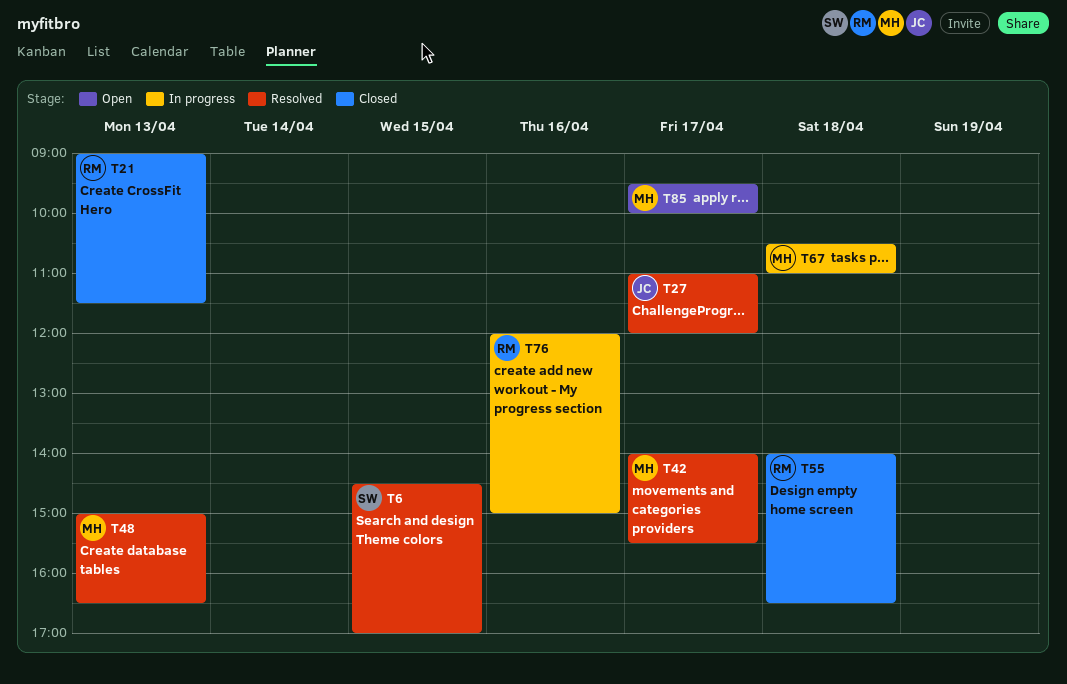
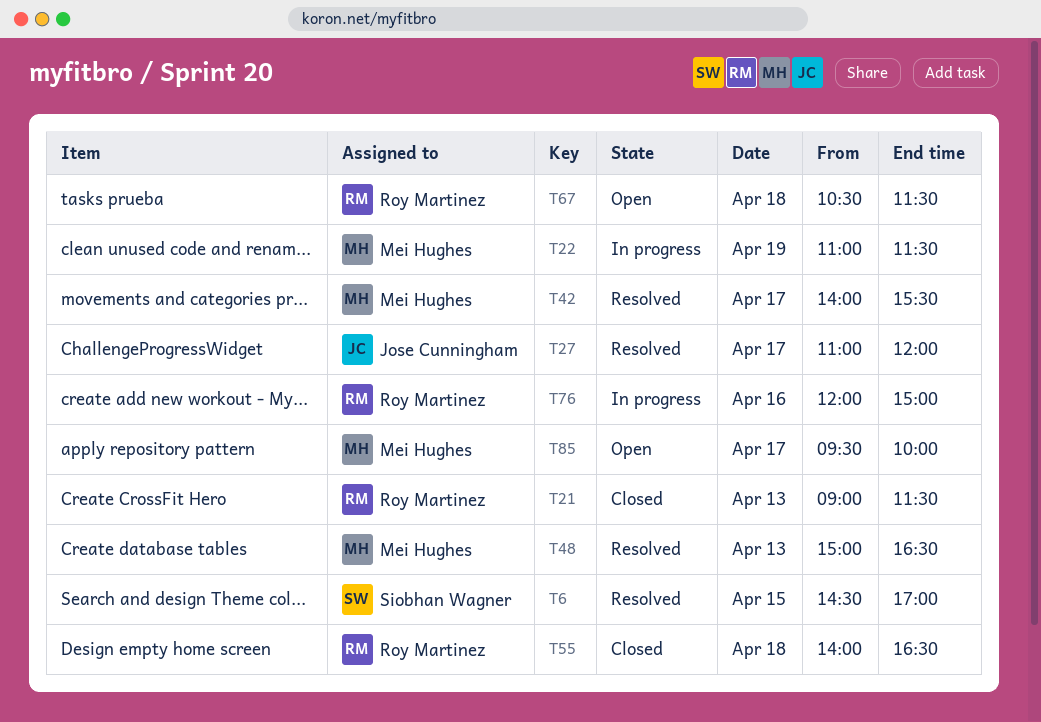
T22: none -> present
T67, status: In progress -> Open
T67, owner: Mei Hughes -> Roy Martinez
T67, ends: 11:00 -> 11:30

